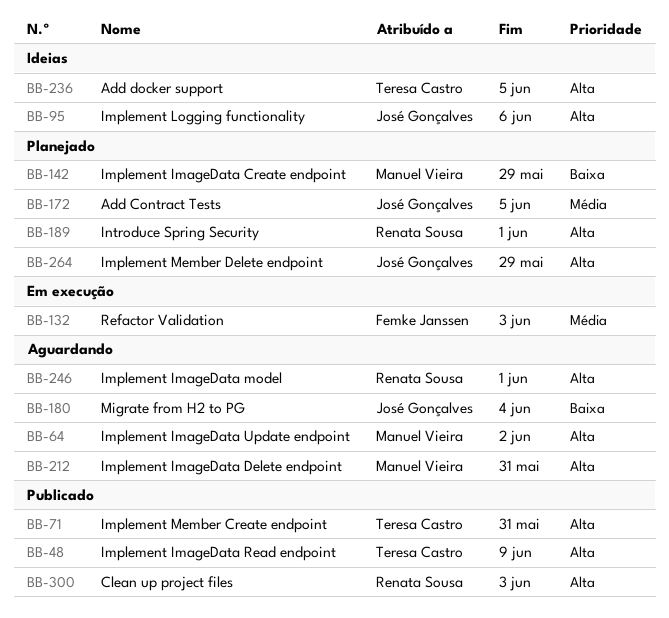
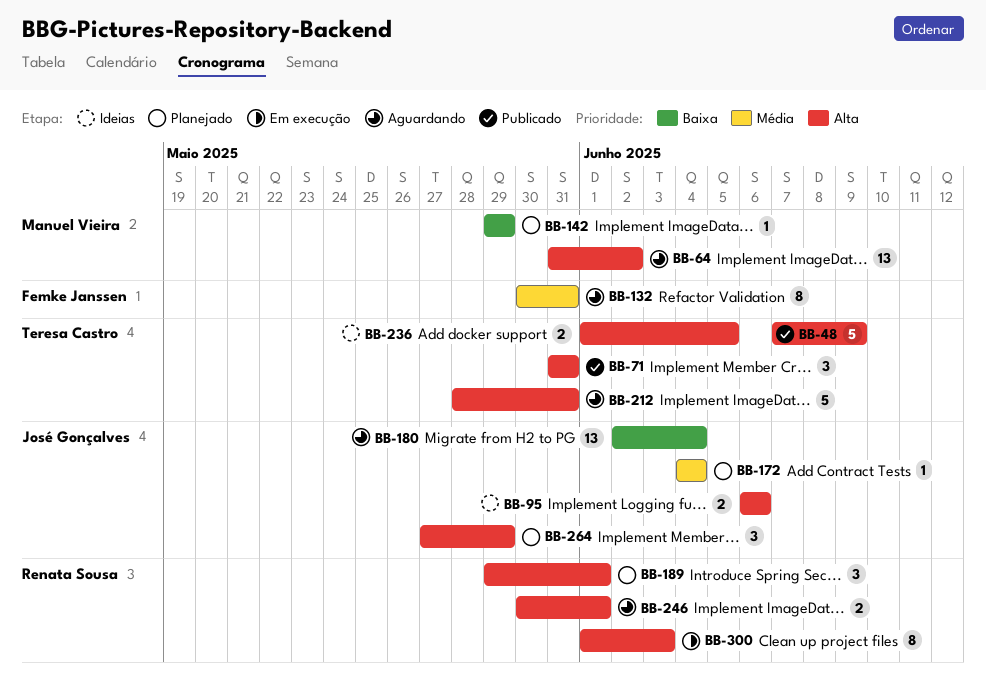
BB-132, status: Em execução -> Aguardando
BB-132, due: Jun 3 -> May 31
BB-172, due: Jun 5 -> Jun 4
BB-212, owner: Manuel Vieira -> Teresa Castro
BB-300, status: Publicado -> Em execução

